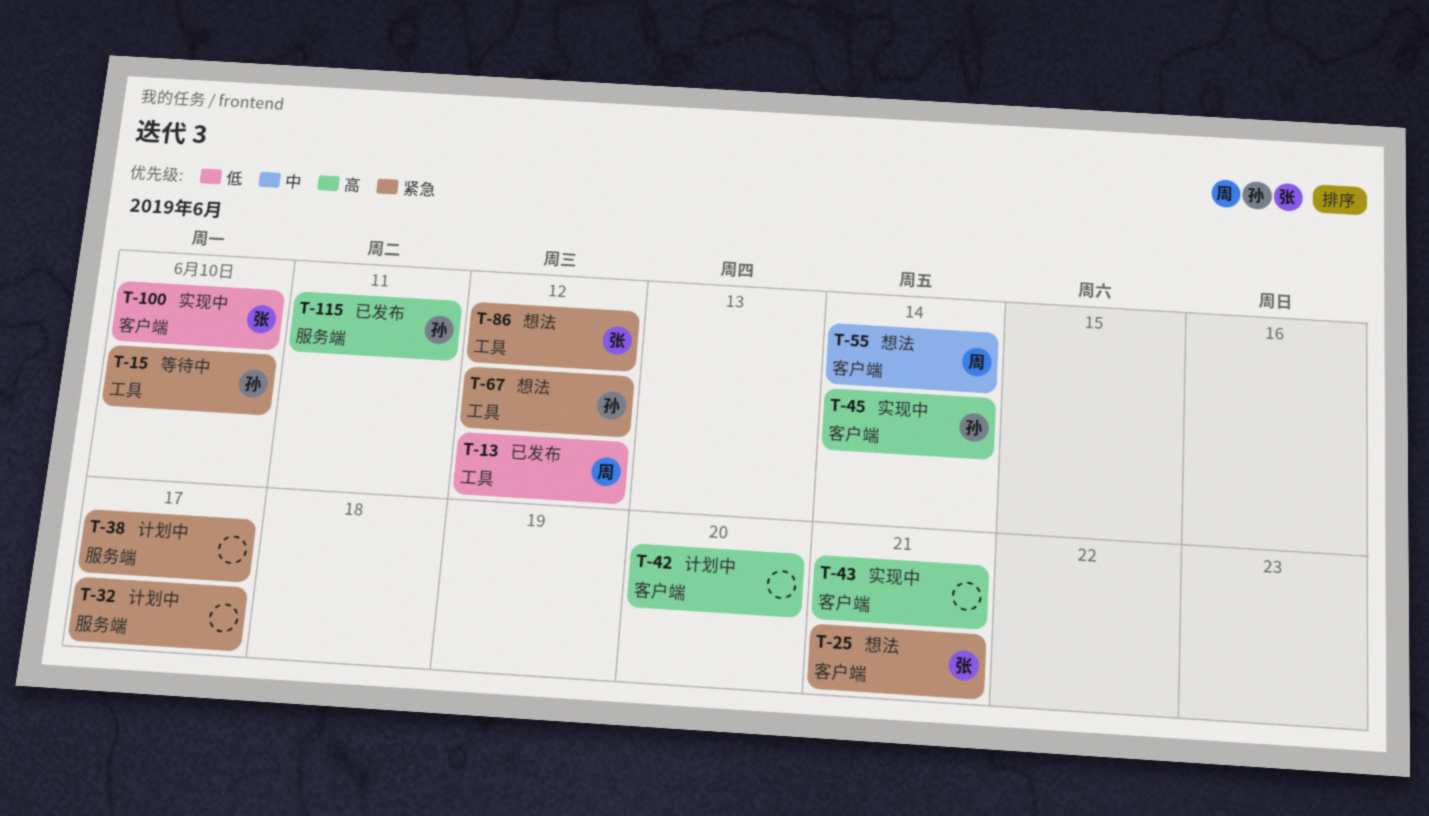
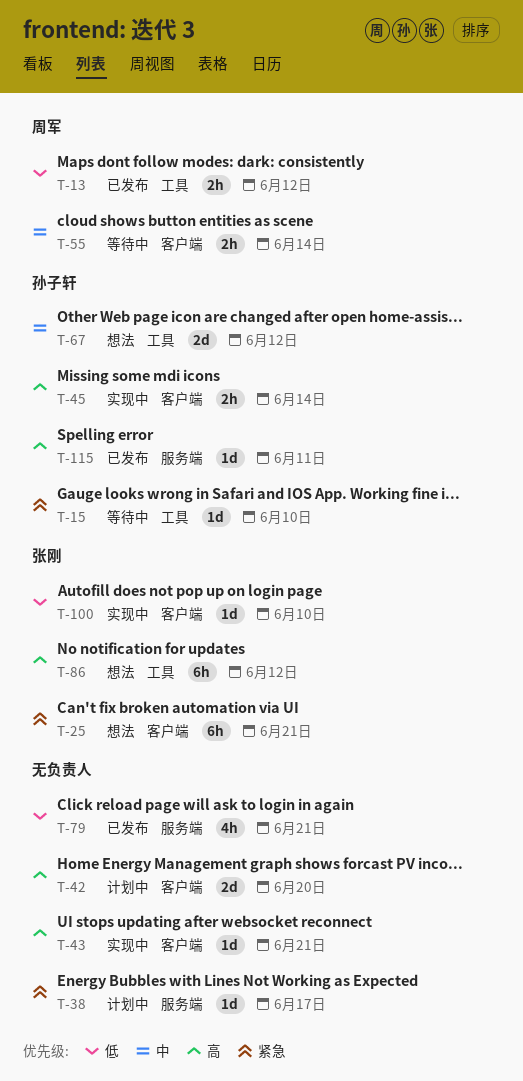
T-32: present -> none
T-55, status: 想法 -> 等待中
T-67, priority: 紧急 -> 中
T-79: none -> present
T-86, priority: 紧急 -> 高

